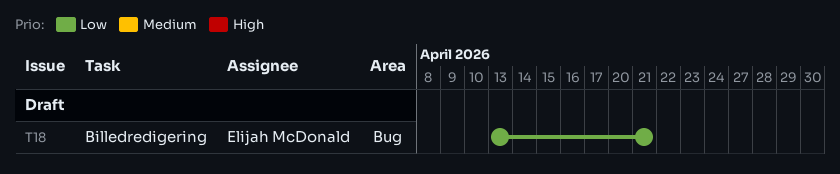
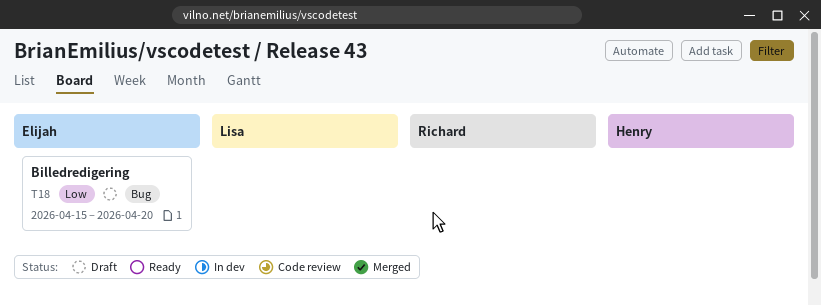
T18, start: Apr 13 -> Apr 15
T18, due: Apr 21 -> Apr 20

